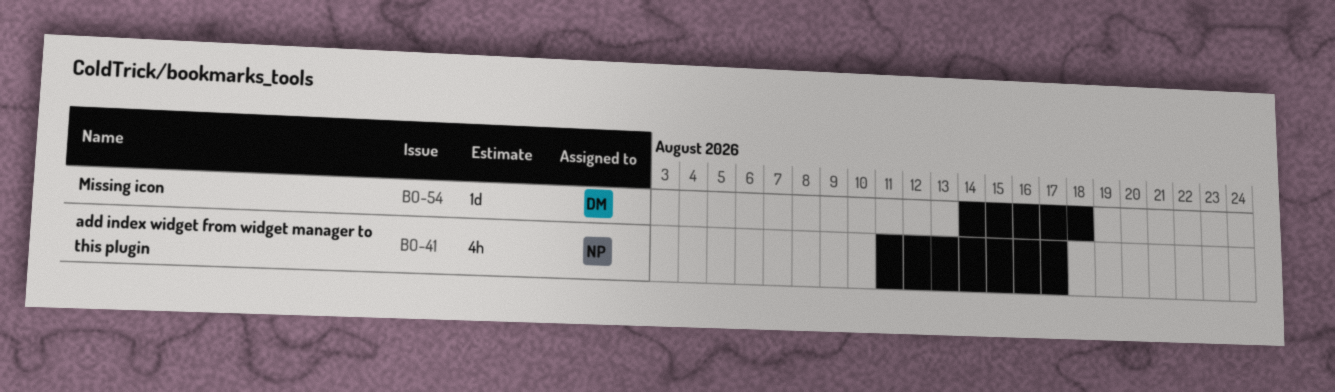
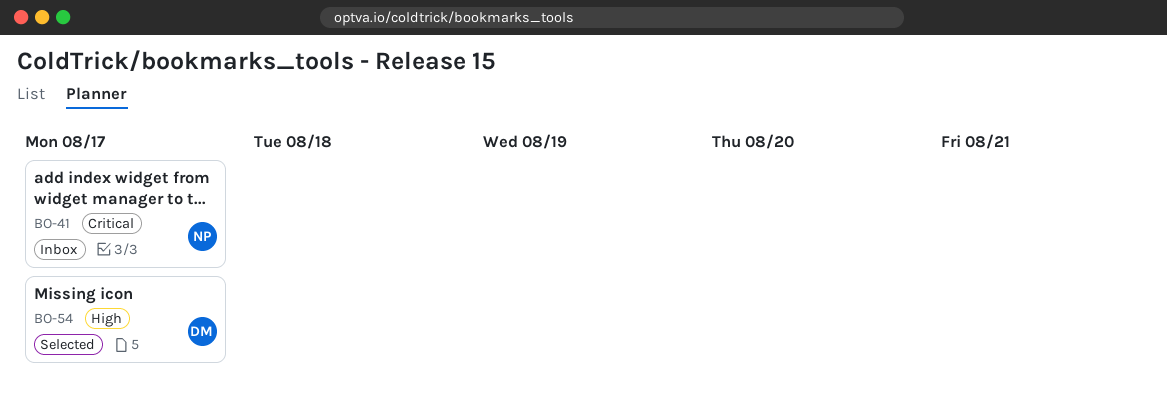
BO-54, due: Aug 18 -> Aug 17

